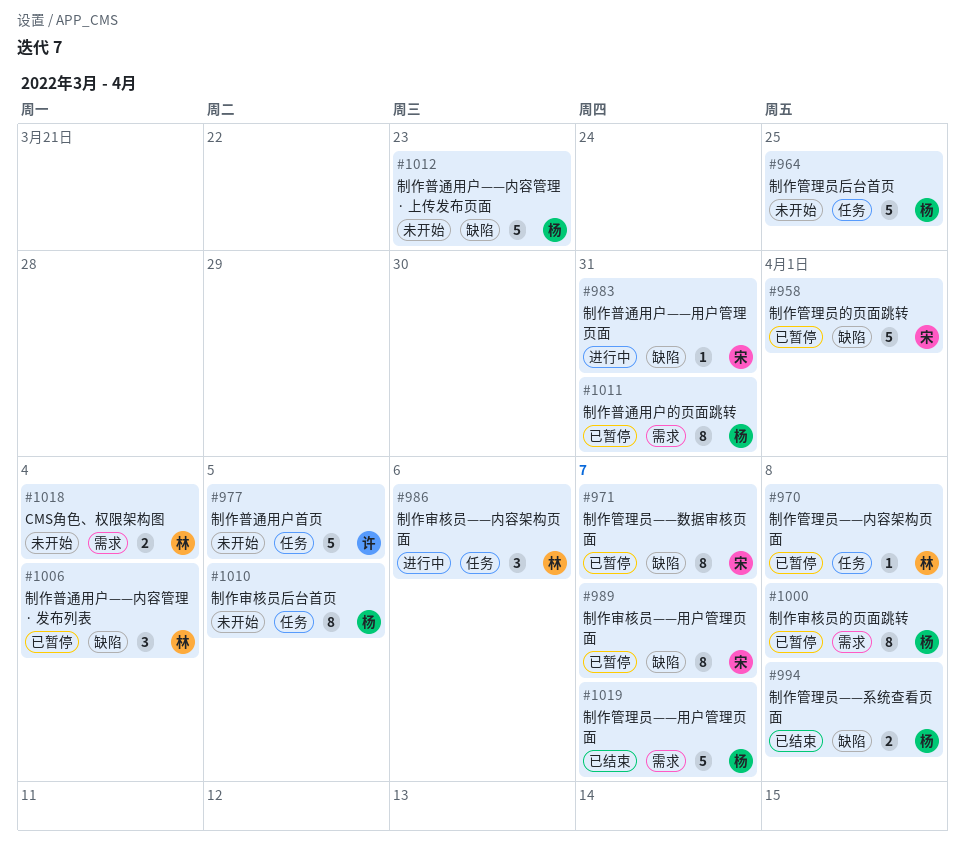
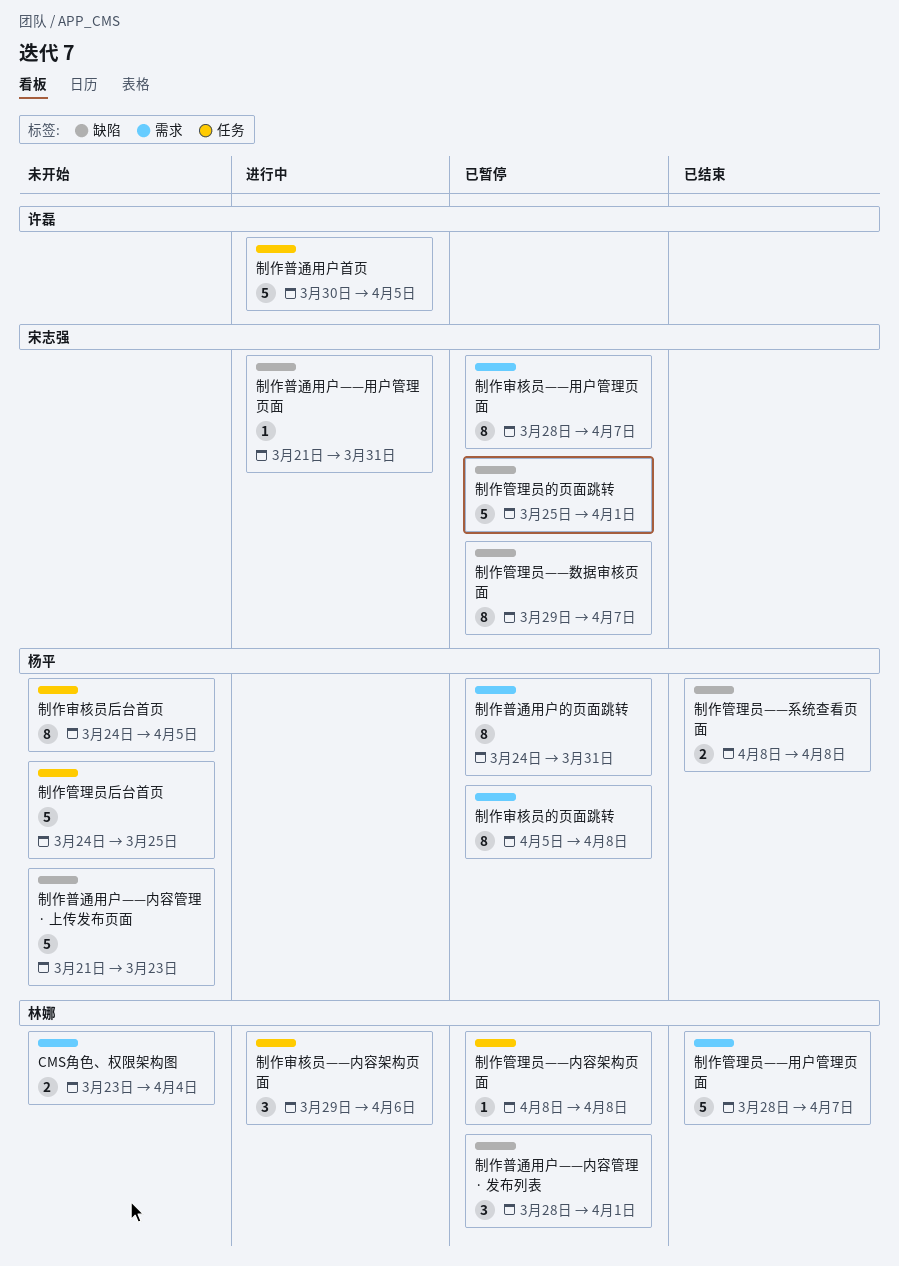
制作审核员——用户管理页面, label: 缺陷 -> 需求
制作普通用户——内容管理 · 发布列表, due: Apr 4 -> Apr 1
制作普通用户首页, status: 未开始 -> 进行中
制作管理员——用户管理页面, owner: 杨平 -> 林娜

